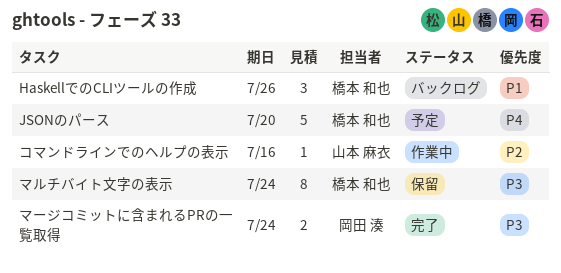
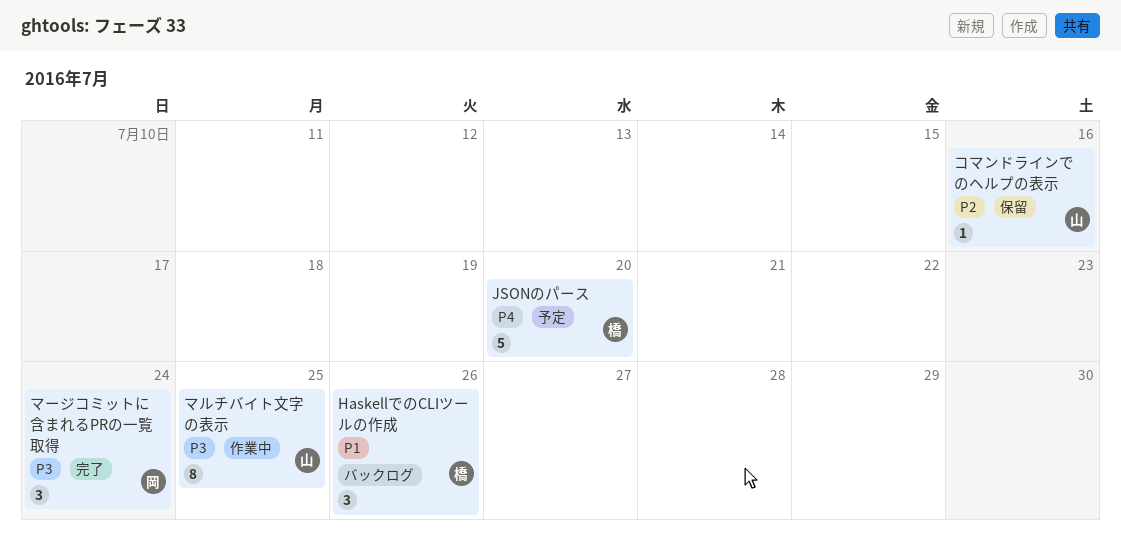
コマンドラインでのヘルプの表示, status: 作業中 -> 保留
マルチバイト文字の表示, status: 保留 -> 作業中
マルチバイト文字の表示, owner: 橋本 和也 -> 山本 麻衣
マルチバイト文字の表示, due: Jul 24 -> Jul 25
マージコミットに含まれるPRの一覧取得, estimate: 2 -> 3

